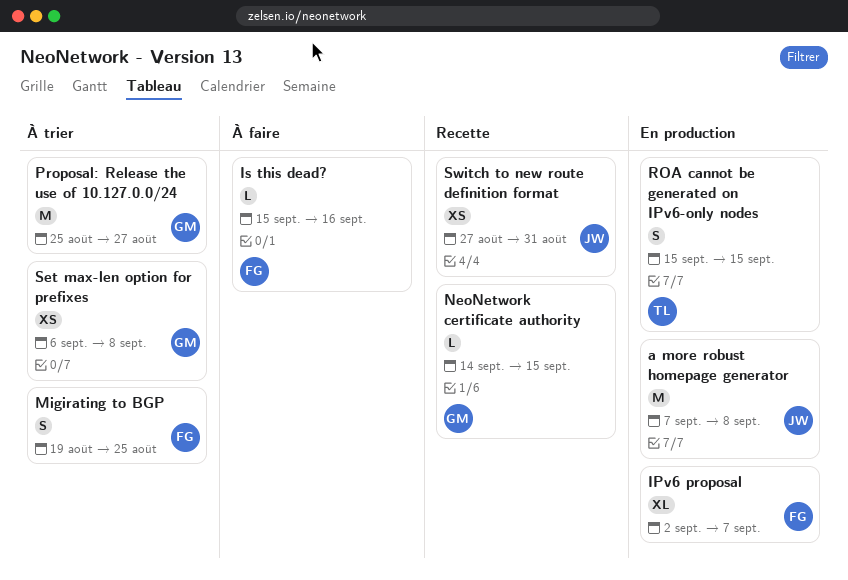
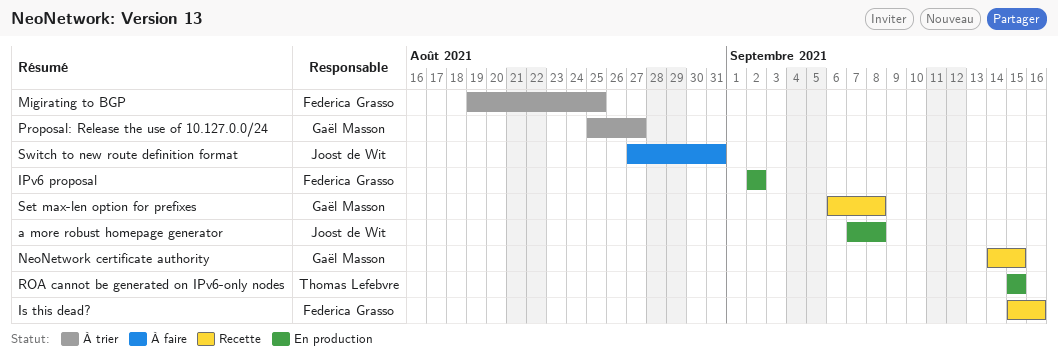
IPv6 proposal, due: Sep 7 -> Sep 2
Is this dead?, status: À faire -> Recette
Set max-len option for prefixes, status: À trier -> Recette
Switch to new route definition format, status: Recette -> À faire

